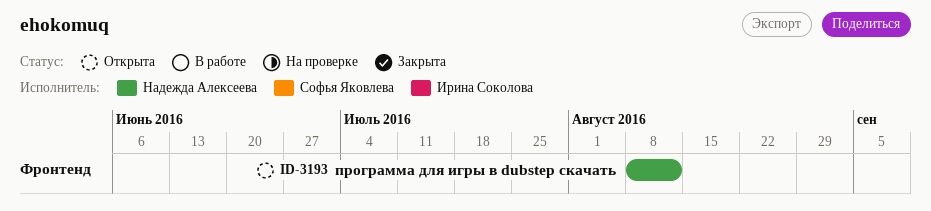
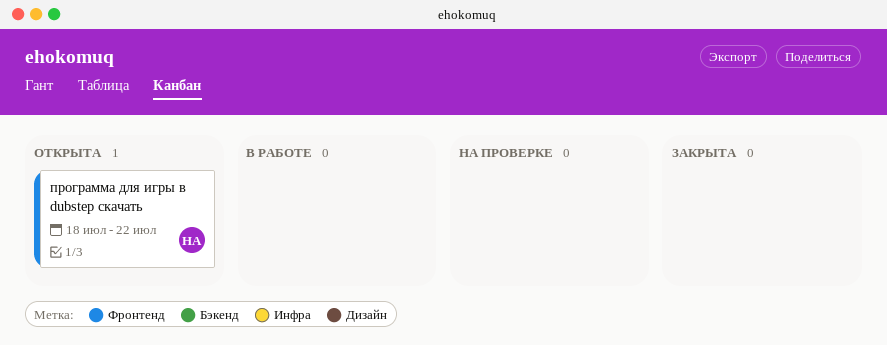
программа для игры в dubstep скачать, start: Aug 8 -> Jul 18
программа для игры в dubstep скачать, due: Aug 12 -> Jul 22

